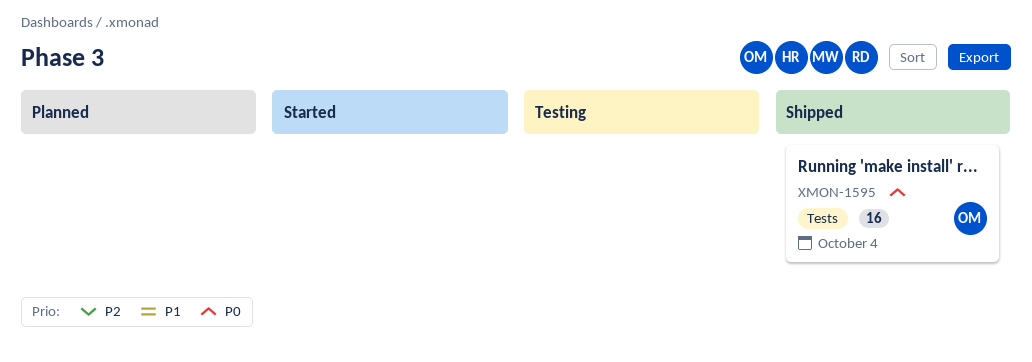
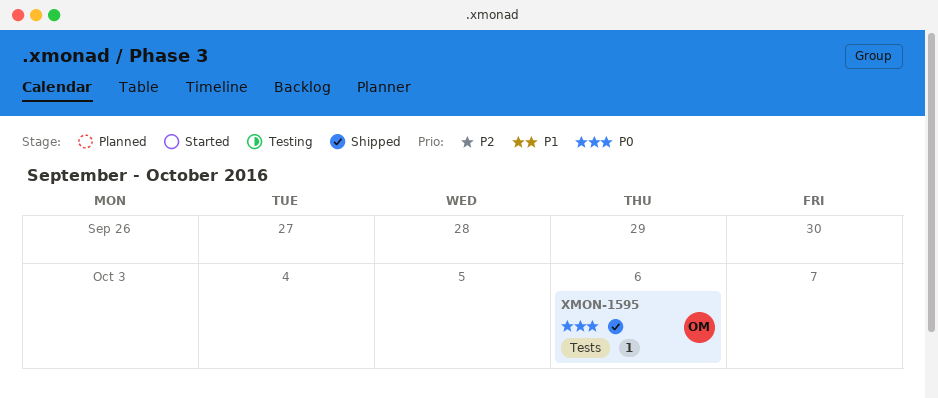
XMON-1595, estimate: 16 -> 1
XMON-1595, due: Oct 4 -> Oct 6

